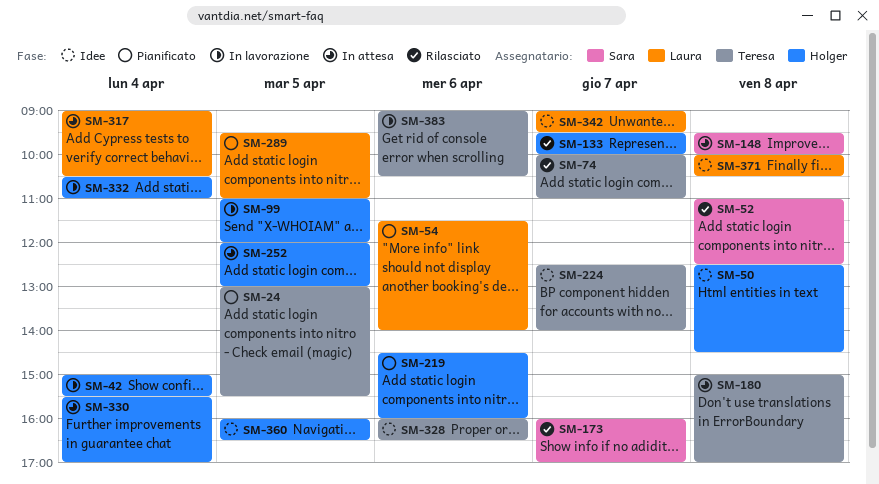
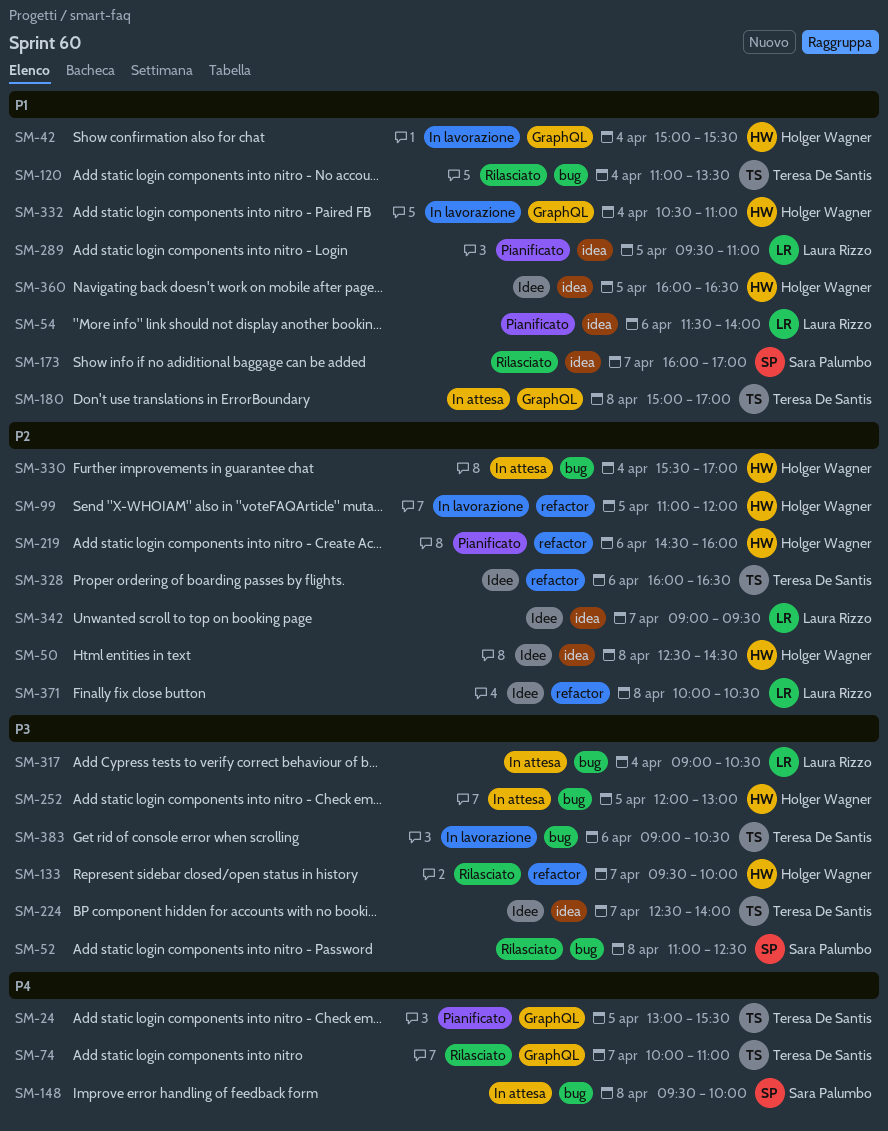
SM-120: none -> present

